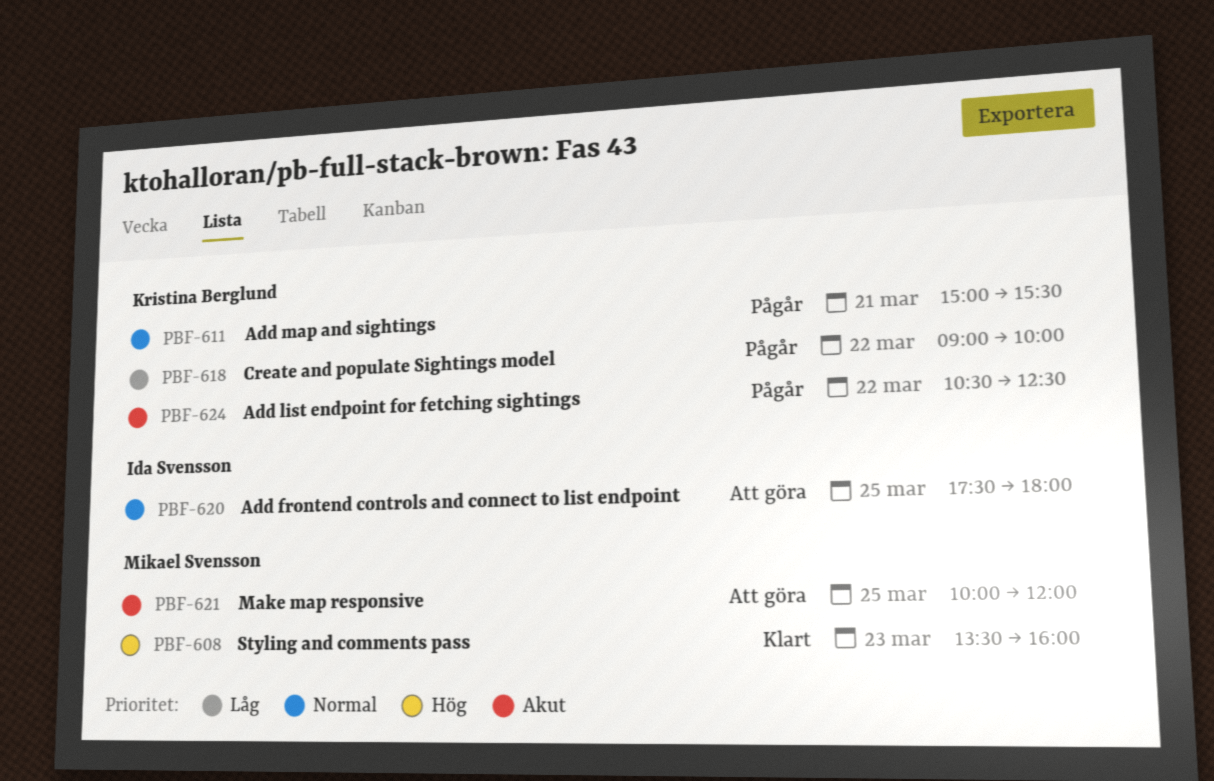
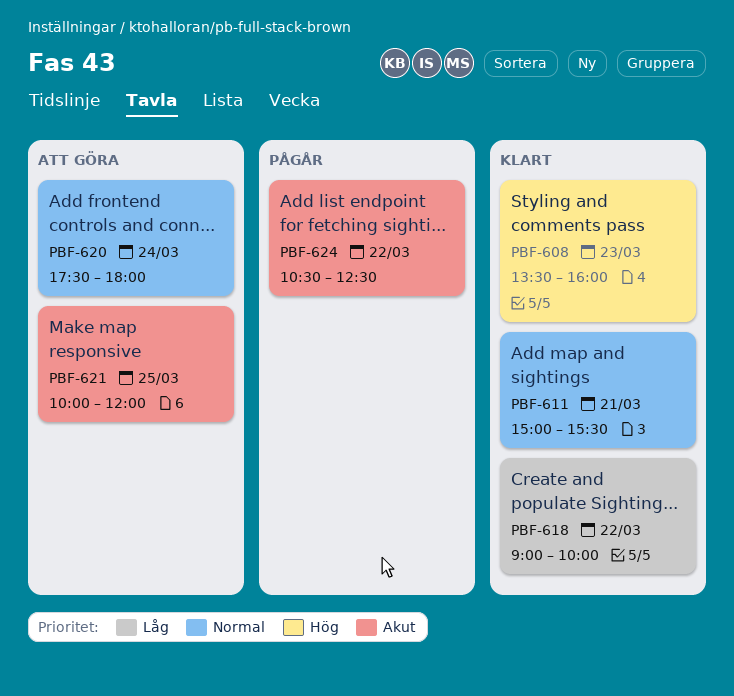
PBF-611, status: Pågår -> Klart
PBF-618, status: Pågår -> Klart
PBF-620, day: Mar 25 -> Mar 24

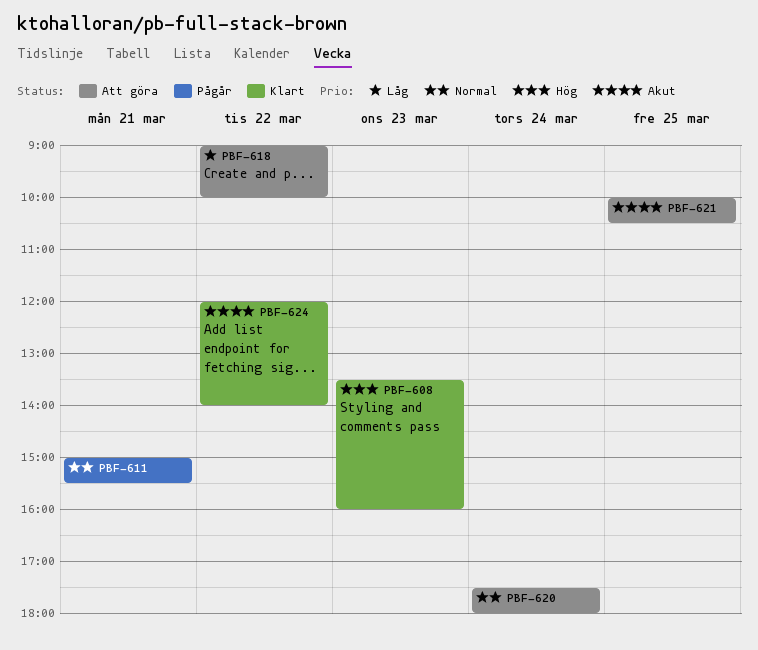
PBF-611, status: Klart -> Pågår
PBF-618, status: Klart -> Att göra
PBF-621, ends: 12:00 -> 10:30
PBF-624, status: Pågår -> Klart
PBF-624, begins: 10:30 -> 12:00
PBF-624, ends: 12:30 -> 14:00

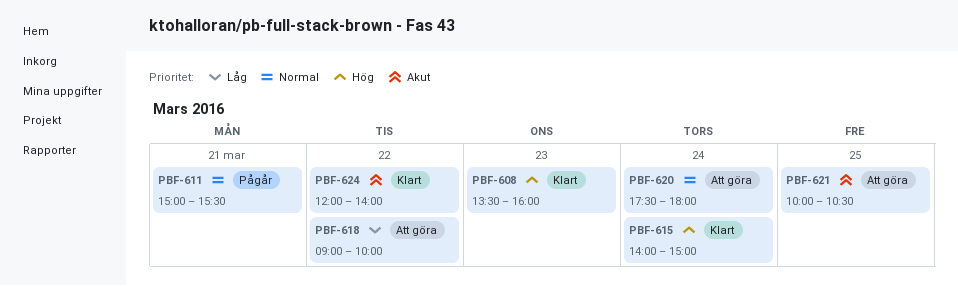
PBF-615: none -> present

